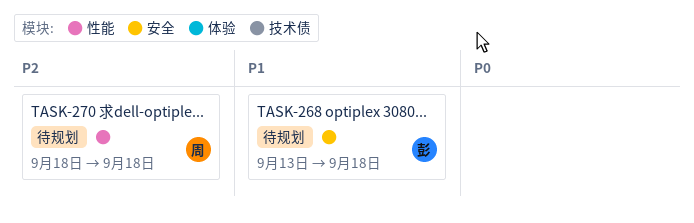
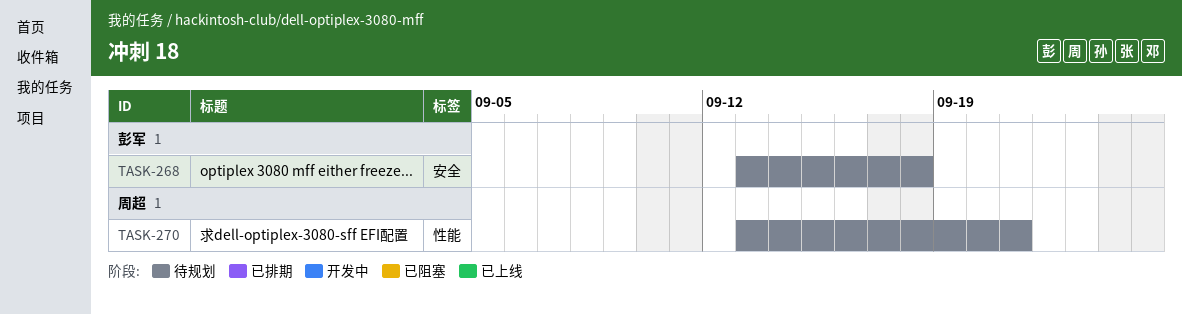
TASK-270, start: Sep 18 -> Sep 13
TASK-270, due: Sep 18 -> Sep 21

